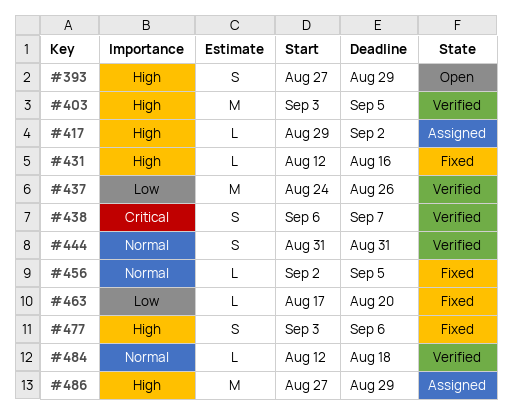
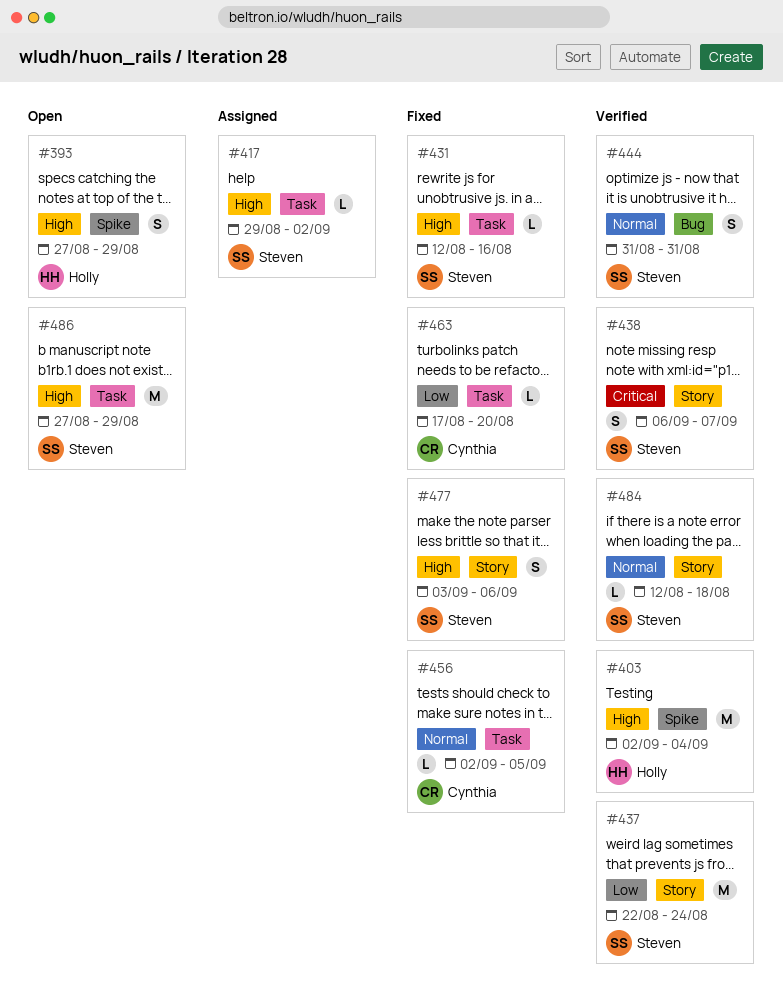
#403, start: Sep 3 -> Sep 2
#403, due: Sep 5 -> Sep 4
#437, start: Aug 24 -> Aug 22
#437, due: Aug 26 -> Aug 24
#486, status: Assigned -> Open

